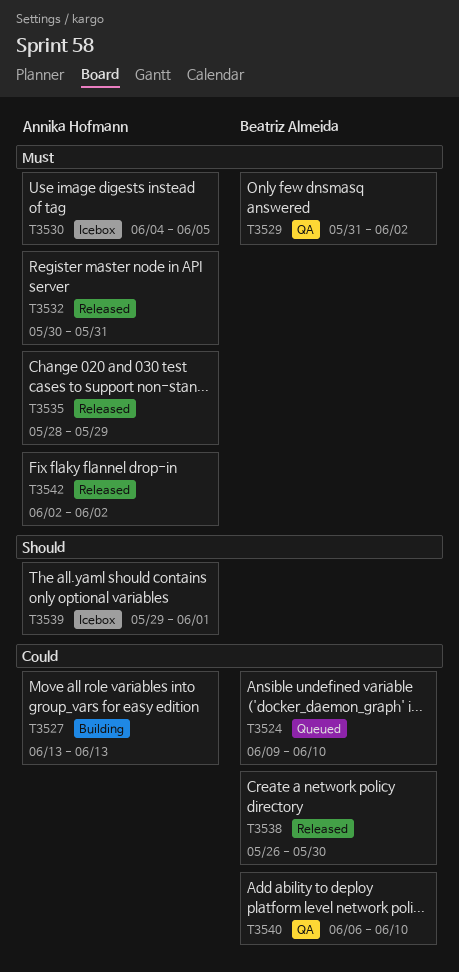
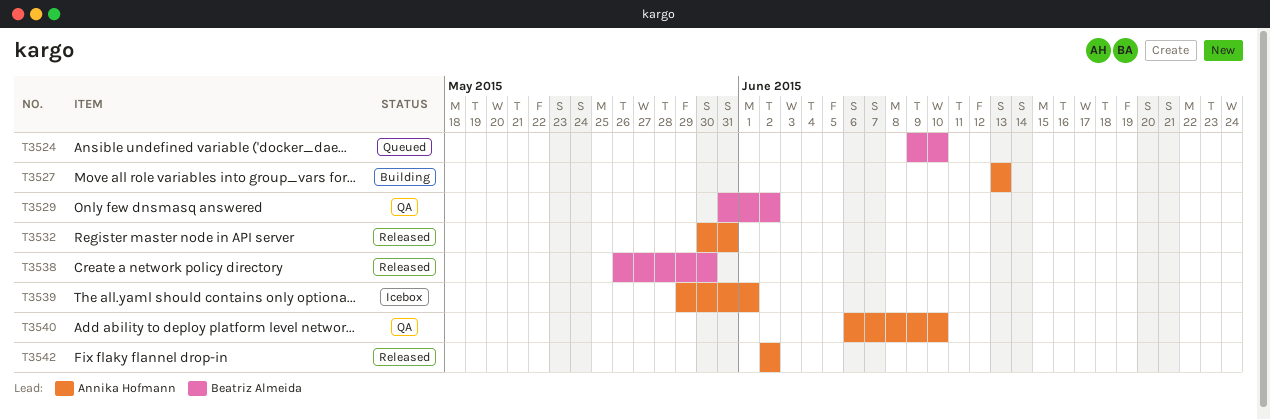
T3530: present -> none
T3535: present -> none
T3540, owner: Beatriz Almeida -> Annika Hofmann

